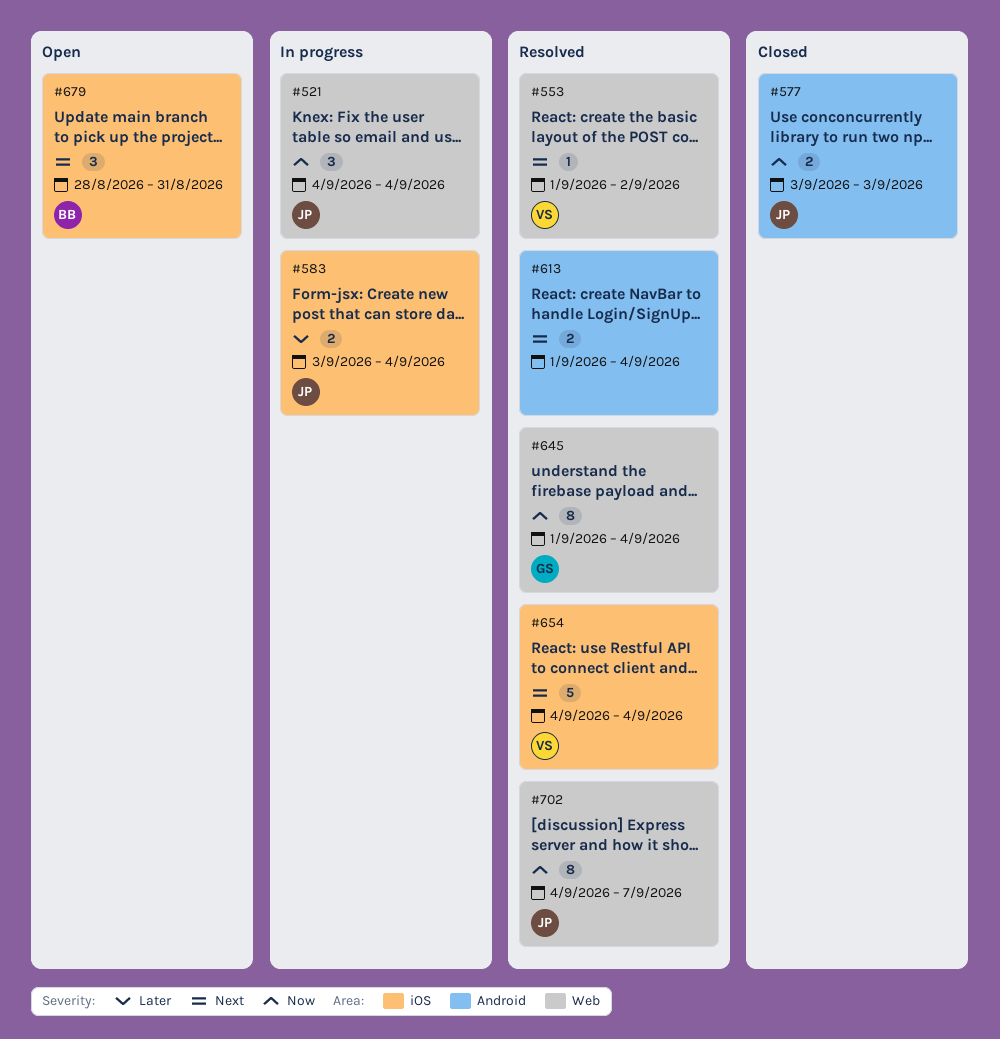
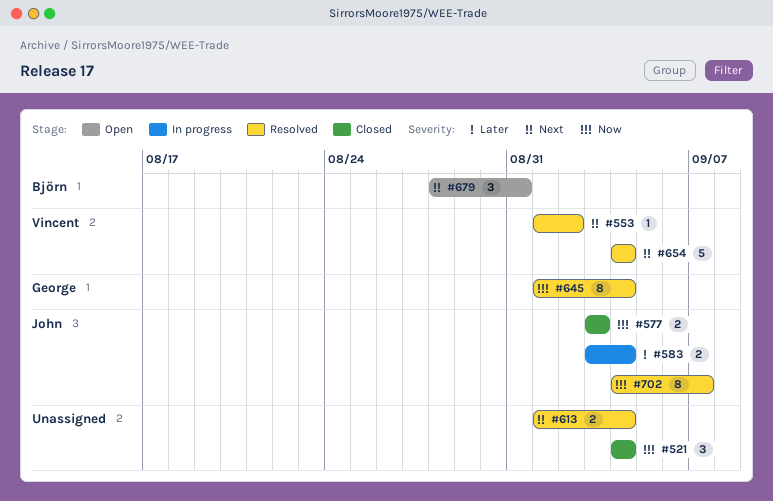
#521, status: In progress -> Closed
#521, owner: John -> none

